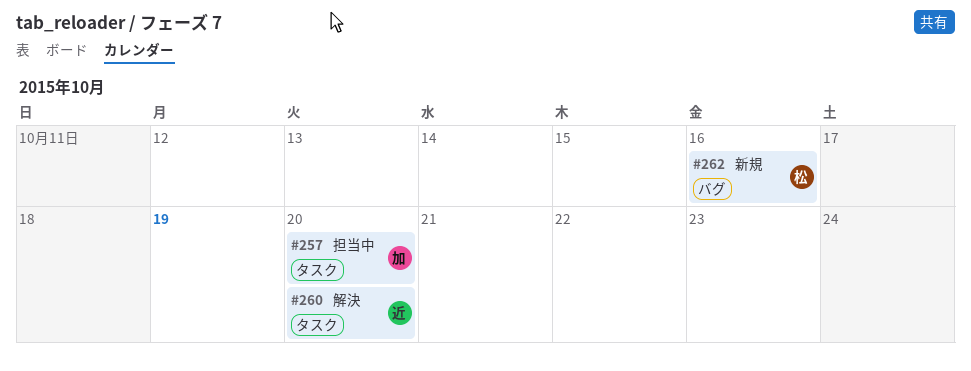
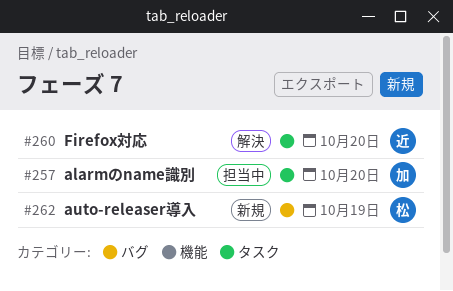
#262, due: Oct 16 -> Oct 19

